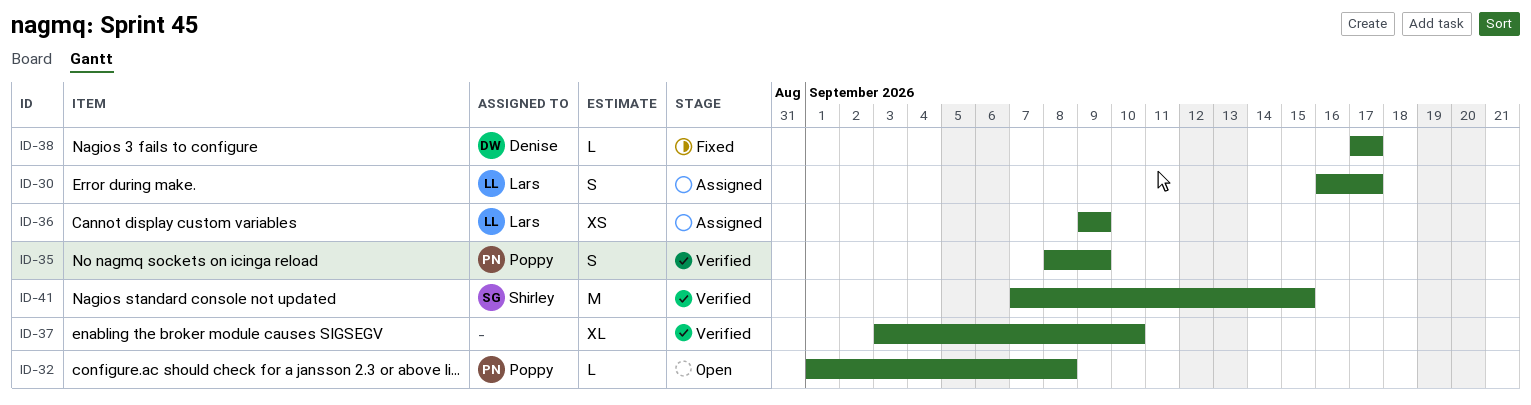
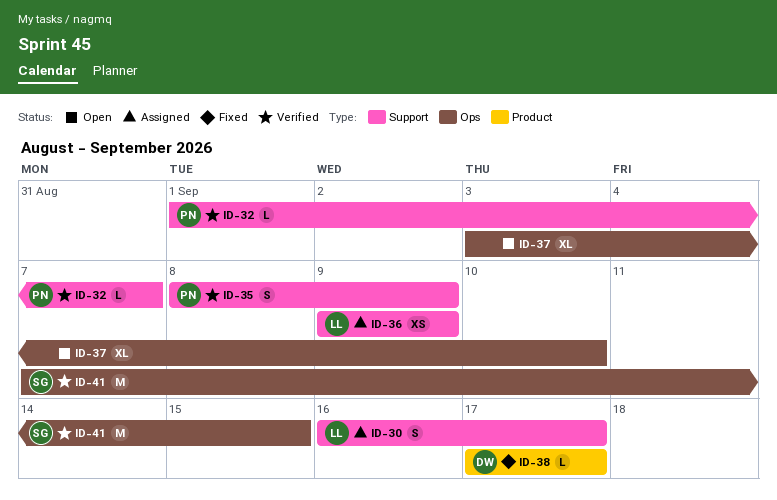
ID-32, status: Open -> Verified
ID-32, due: Sep 8 -> Sep 7
ID-37, status: Verified -> Open

